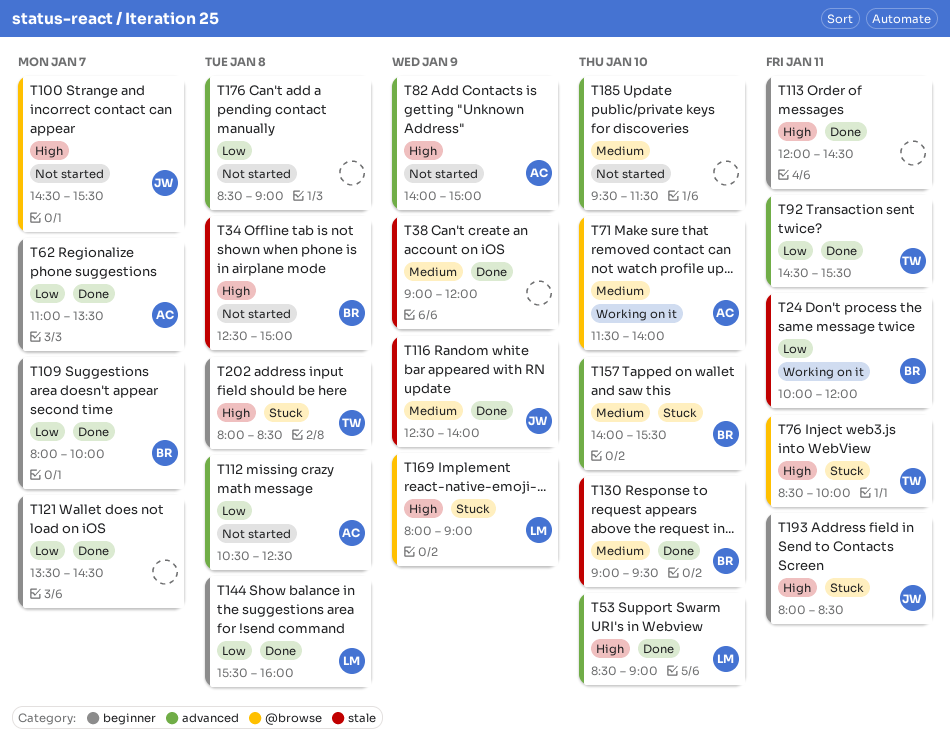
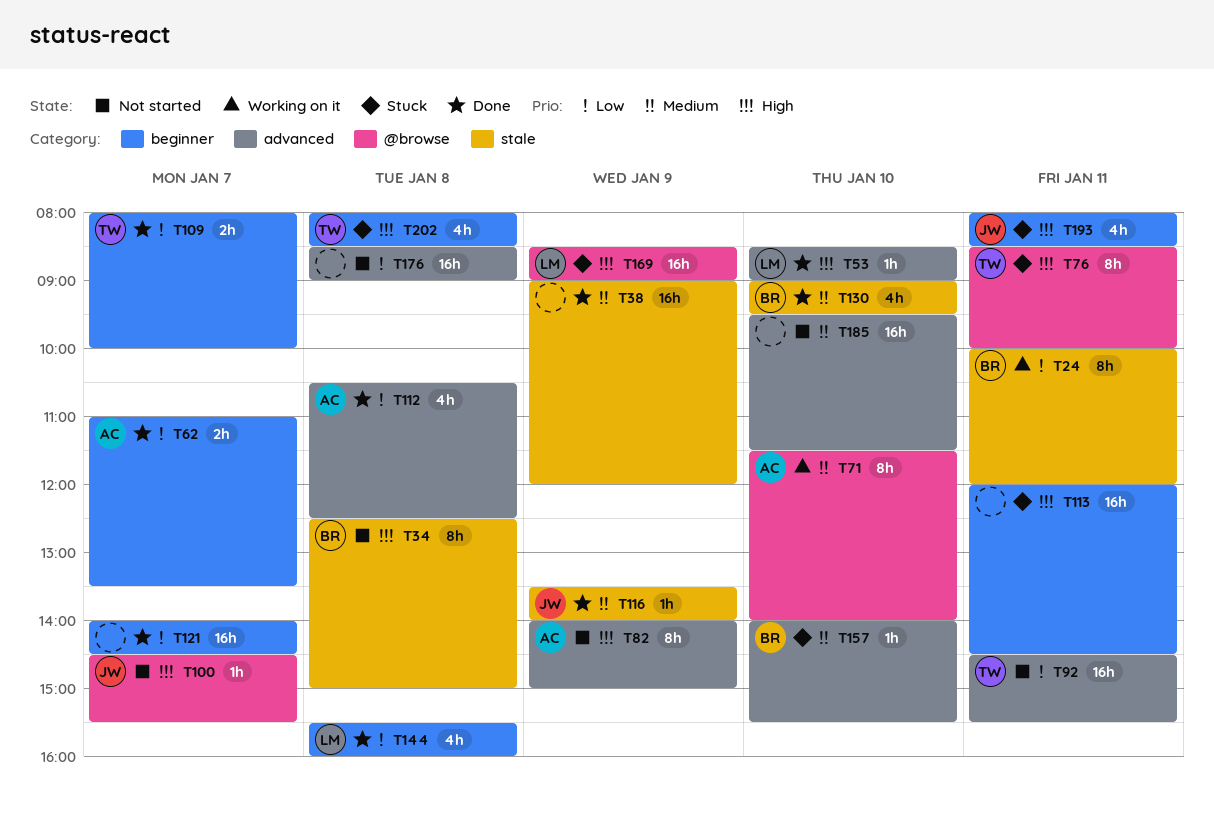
T92, status: Done -> Not started
T109, owner: BR -> TW
T112, status: Not started -> Done
T113, status: Done -> Stuck
T116, begins: 12:30 -> 13:30
T121, begins: 13:30 -> 14:00
T169, begins: 08:00 -> 08:30

